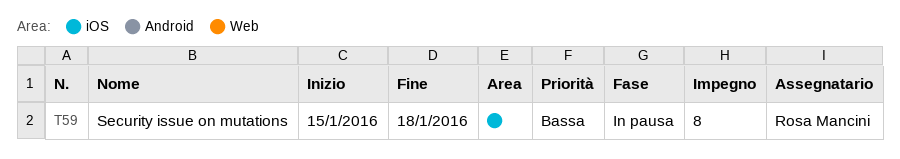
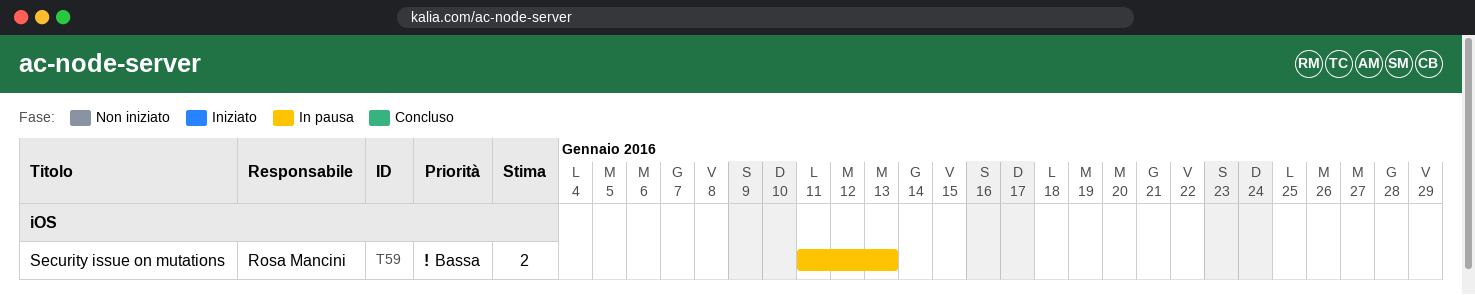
T59, estimate: 8 -> 2
T59, start: Jan 15 -> Jan 11
T59, due: Jan 18 -> Jan 13

